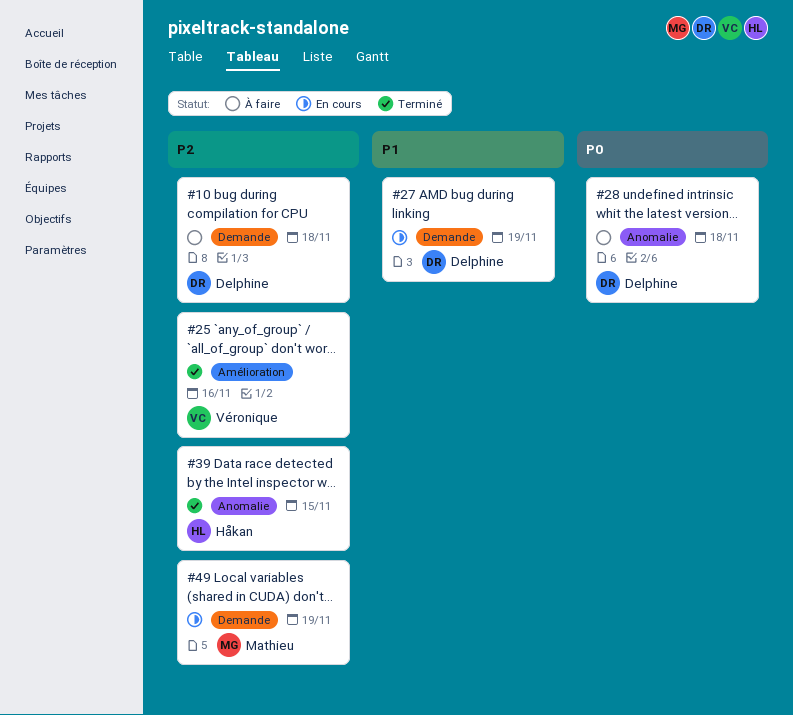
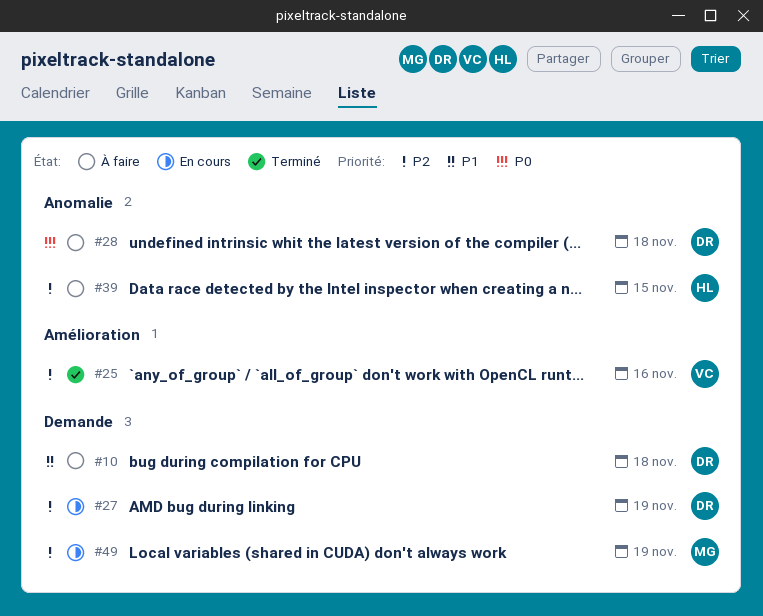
#10, priority: P2 -> P1
#27, priority: P1 -> P2
#39, status: Terminé -> À faire

